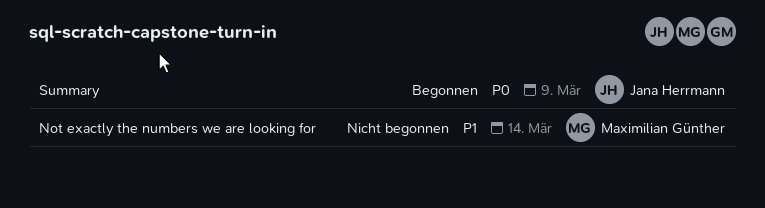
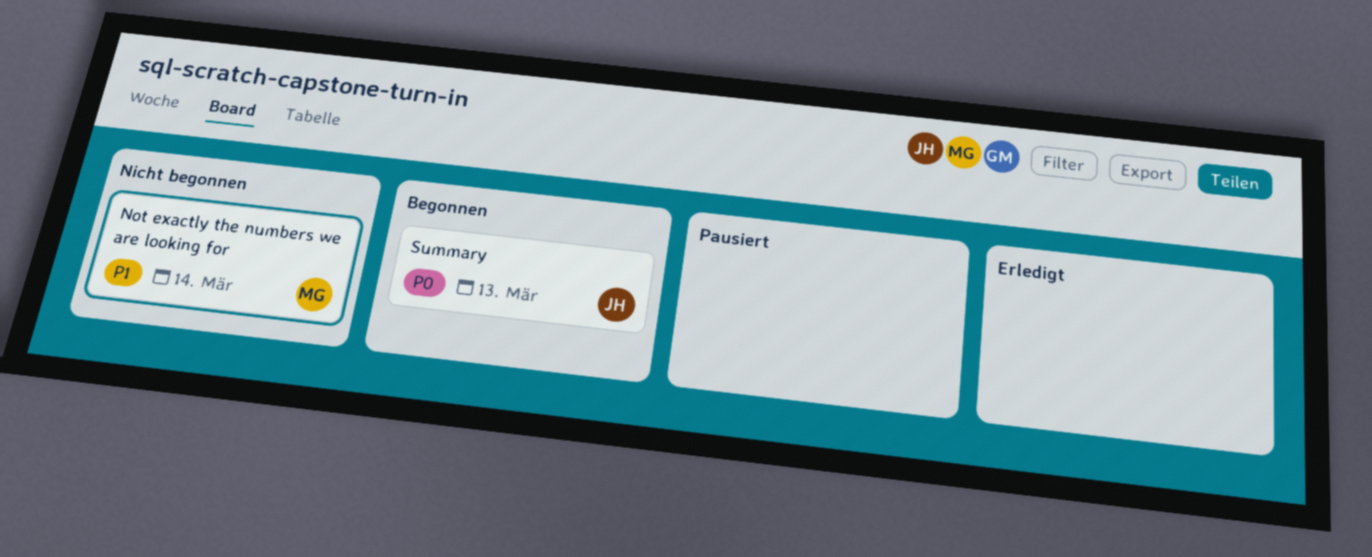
Summary, due: Mar 9 -> Mar 13

